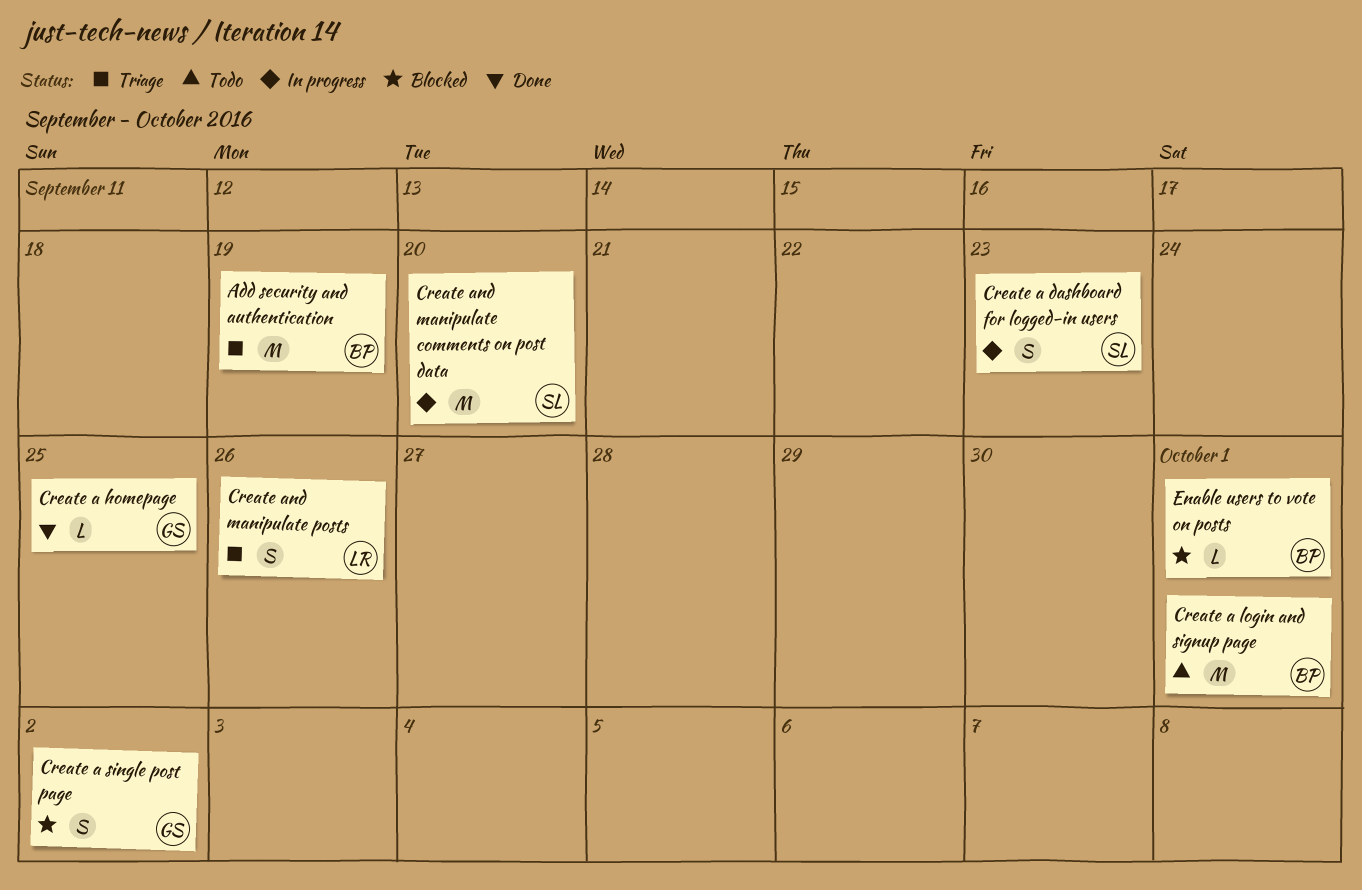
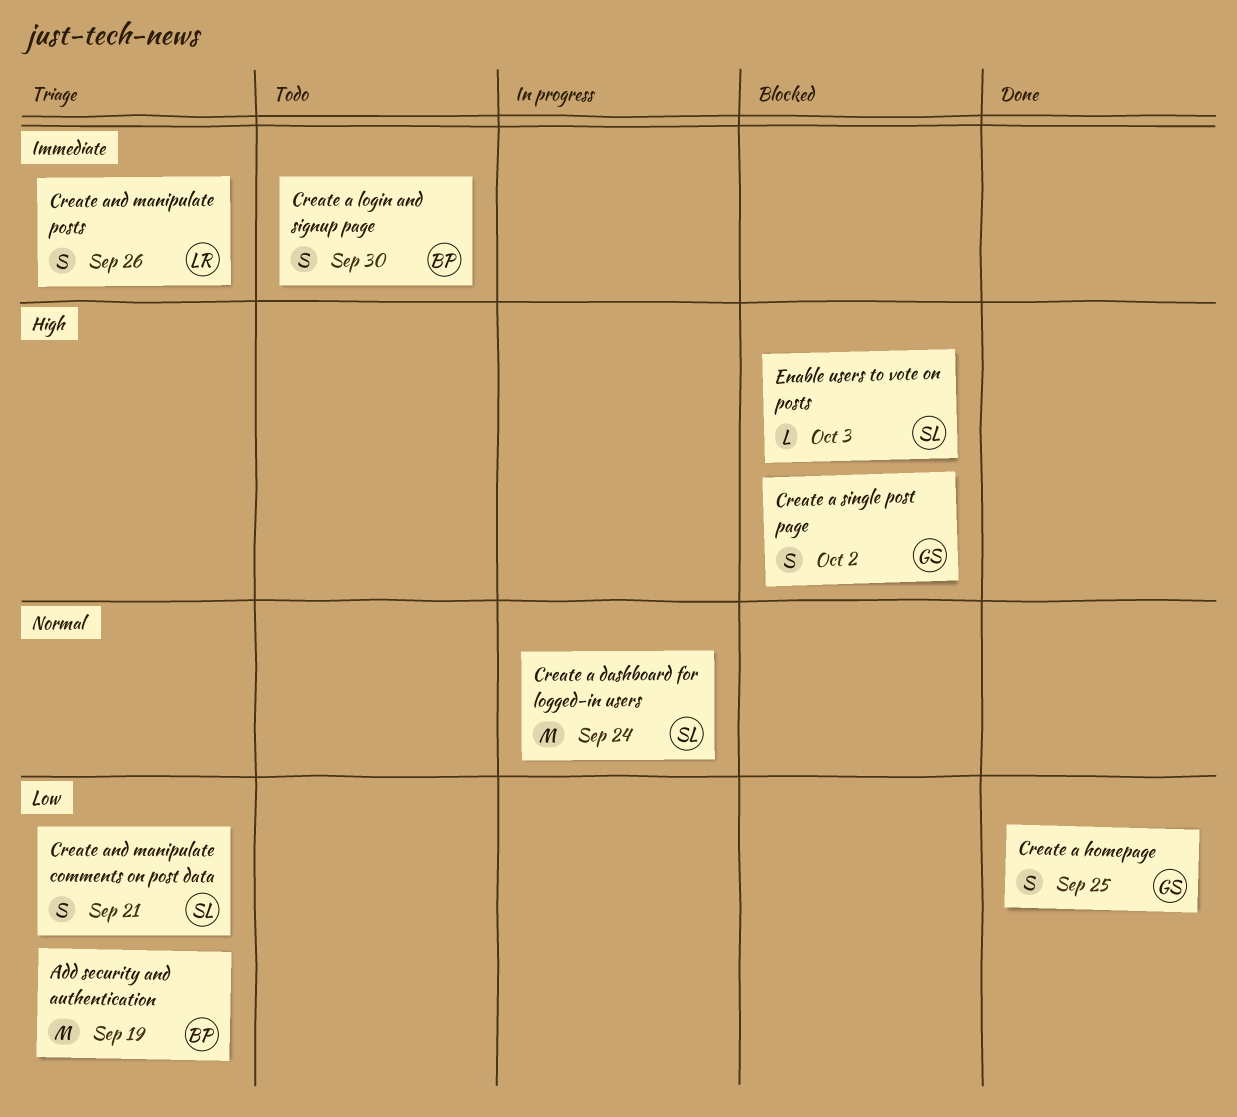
Create a dashboard for logged-in users, estimate: S -> M
Create a dashboard for logged-in users, due: Sep 23 -> Sep 24
Create a homepage, estimate: L -> S
Create a login and signup page, estimate: M -> S
Create a login and signup page, due: Oct 1 -> Sep 30
Create and manipulate comments on post data, status: In progress -> Triage
Create and manipulate comments on post data, estimate: M -> S
Create and manipulate comments on post data, due: Sep 20 -> Sep 21
Enable users to vote on posts, owner: BP -> SL
Enable users to vote on posts, due: Oct 1 -> Oct 3

